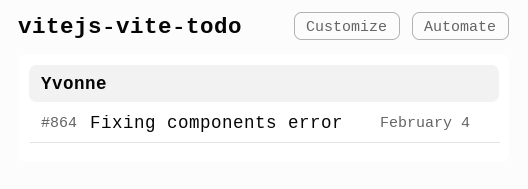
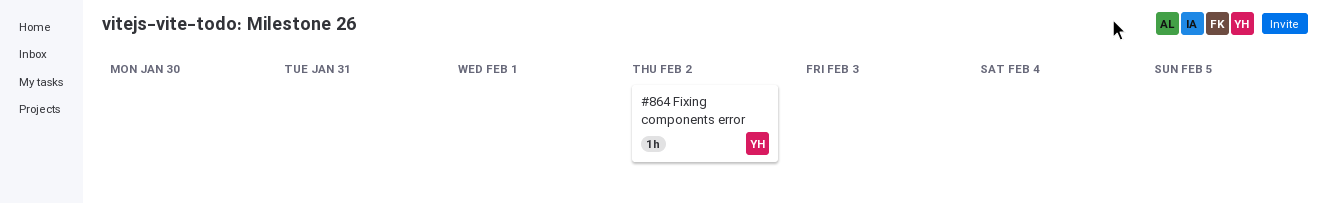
#864, due: Feb 4 -> Feb 2

